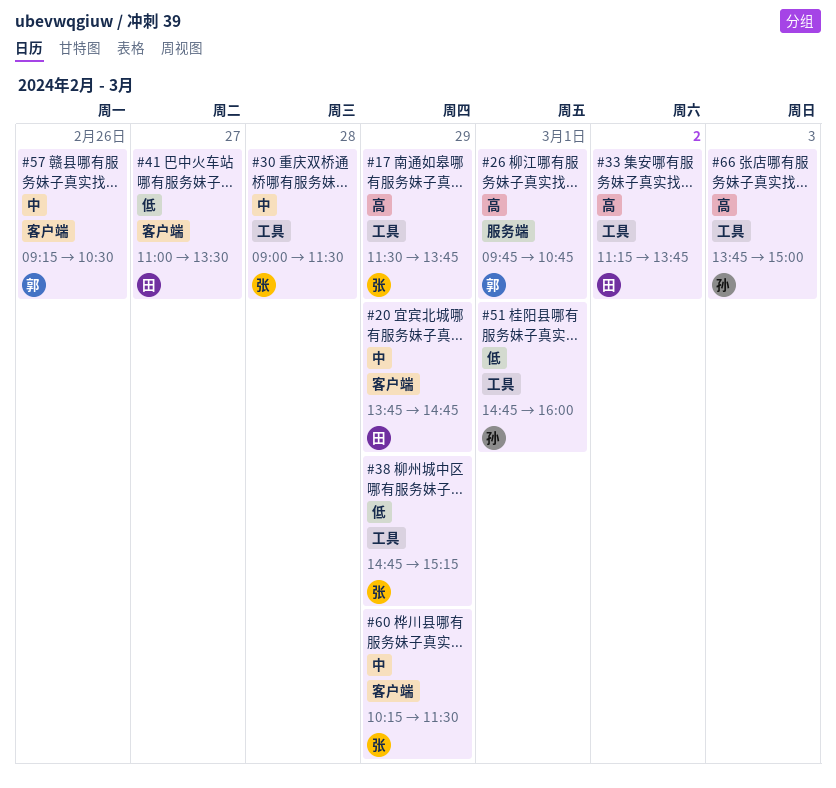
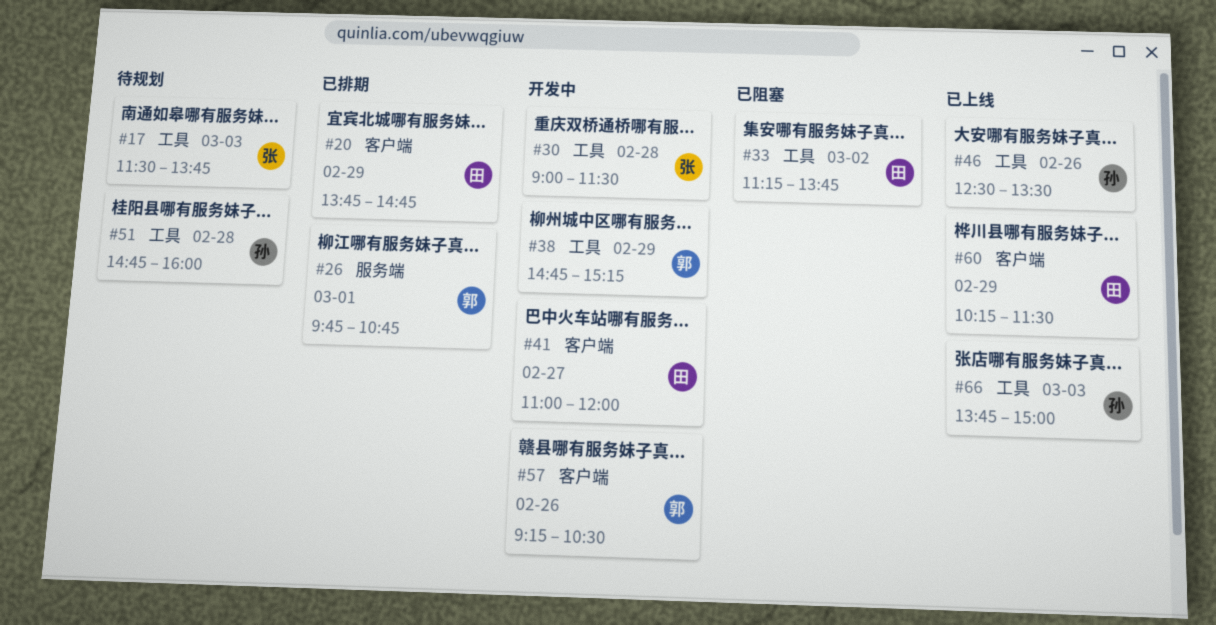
#17, day: Feb 29 -> Mar 3
#38, owner: 张 -> 郭
#41, ends: 13:30 -> 12:00
#46: none -> present
#51, day: Mar 1 -> Feb 28
#60, owner: 张 -> 田

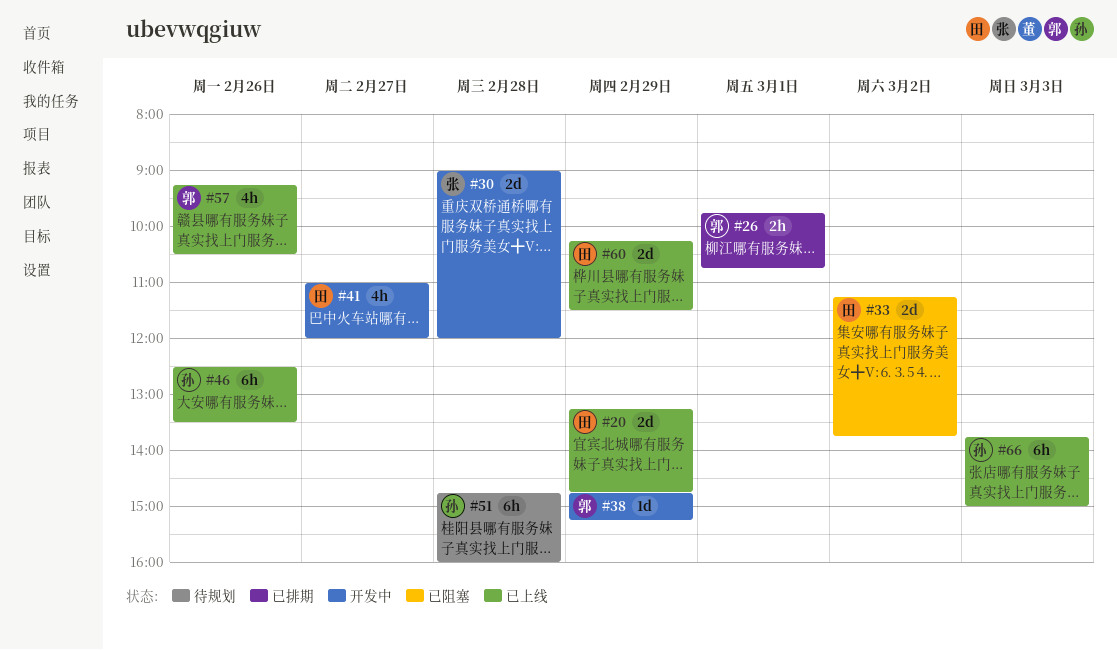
#17: present -> none
#20, status: 已排期 -> 已上线
#20, begins: 13:45 -> 13:15
#30, ends: 11:30 -> 12:00
#57, status: 开发中 -> 已上线

